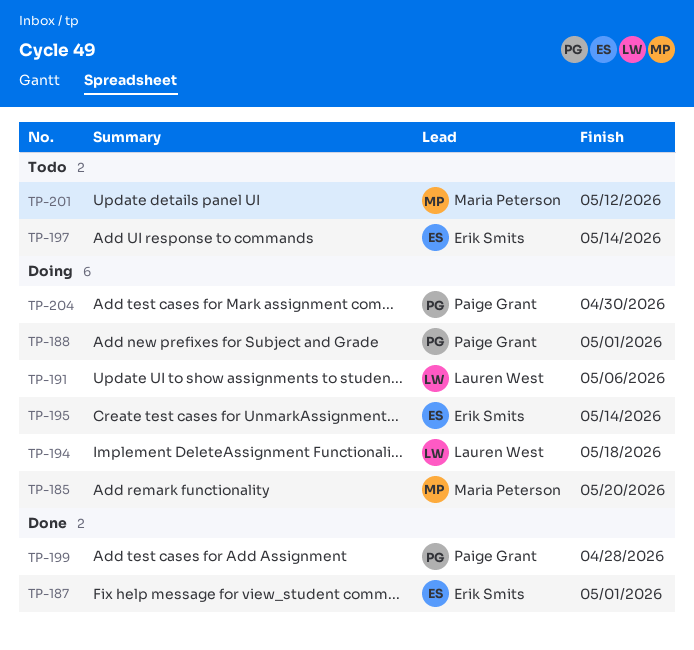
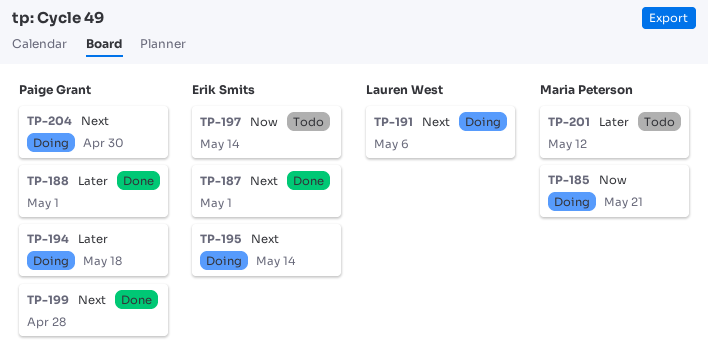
TP-185, due: May 20 -> May 21
TP-188, status: Doing -> Done
TP-194, owner: Lauren West -> Paige Grant

